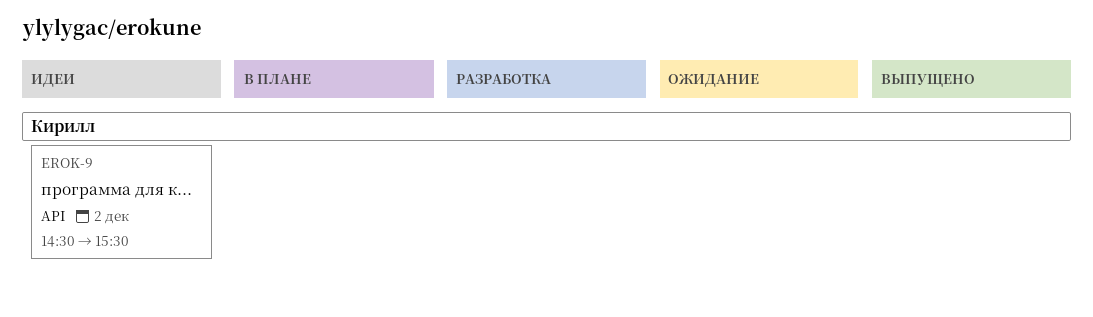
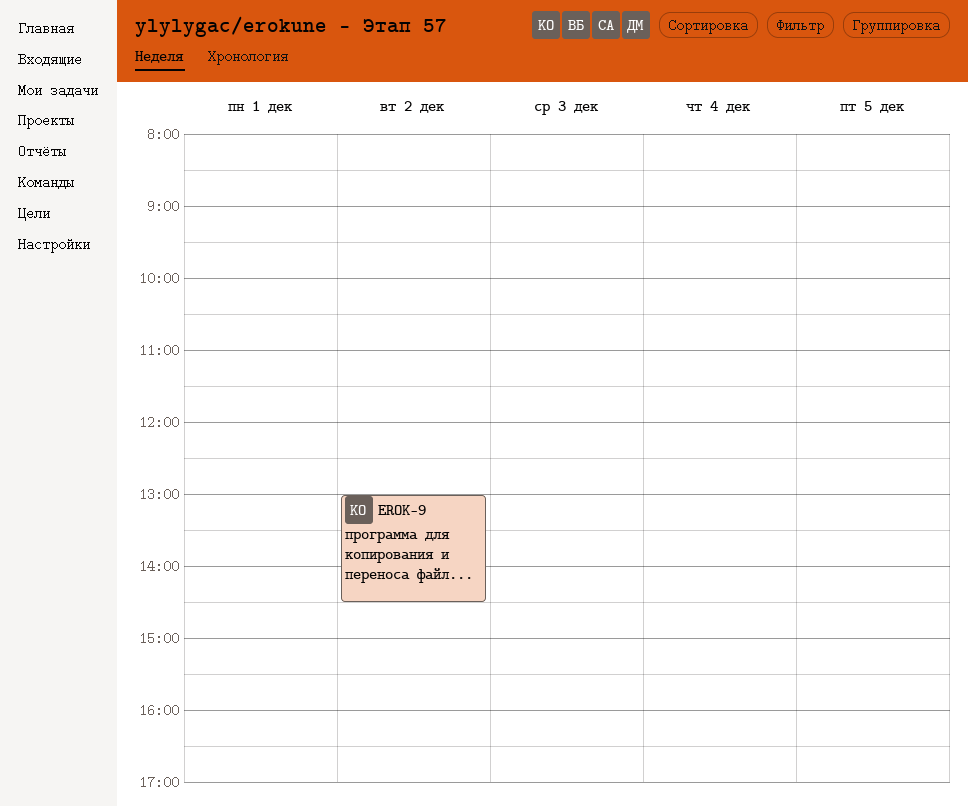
EROK-9, begins: 14:30 -> 13:00
EROK-9, ends: 15:30 -> 14:30

